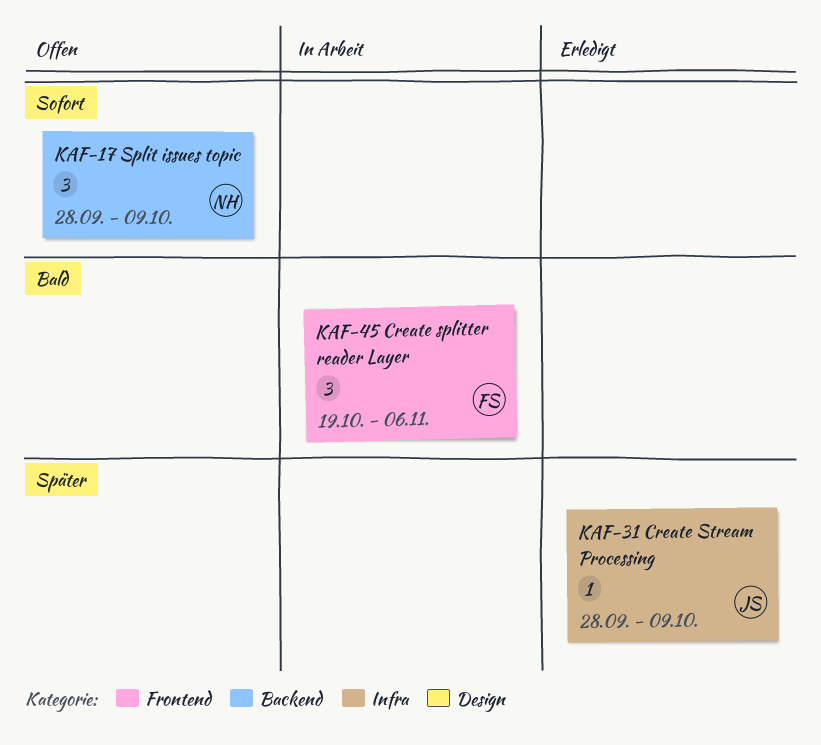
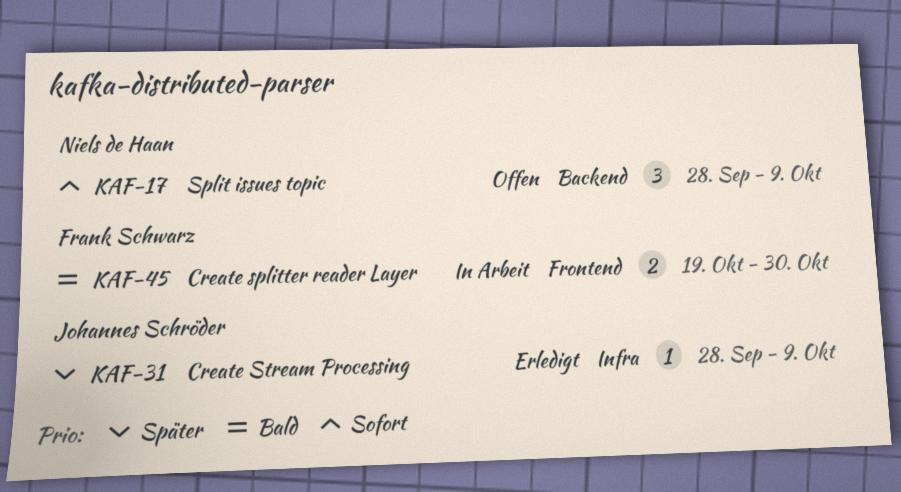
KAF-45, estimate: 3 -> 2
KAF-45, due: Nov 6 -> Oct 30

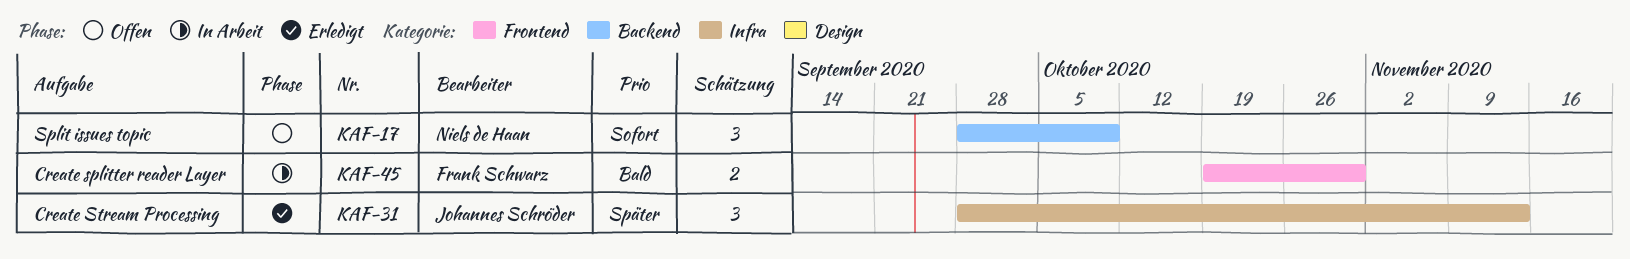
KAF-31, estimate: 1 -> 3
KAF-31, due: Oct 9 -> Nov 13

